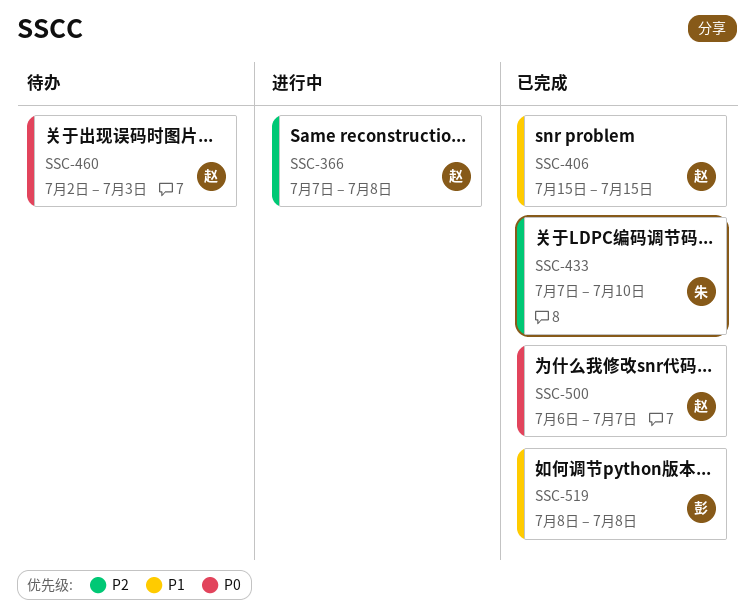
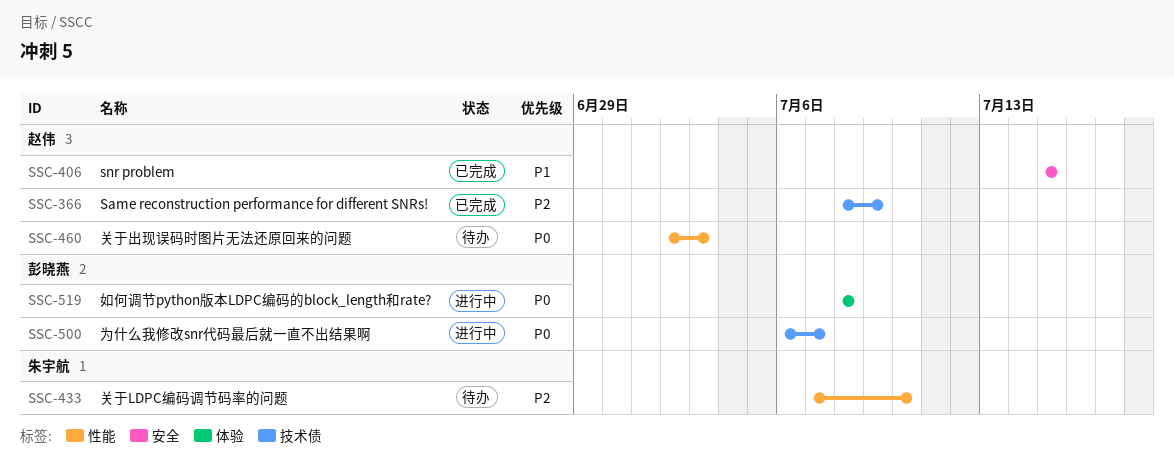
SSC-366, status: 进行中 -> 已完成
SSC-366, start: Jul 7 -> Jul 8
SSC-366, due: Jul 8 -> Jul 9
SSC-433, status: 已完成 -> 待办
SSC-500, status: 已完成 -> 进行中
SSC-500, owner: 赵伟 -> 彭晓燕
SSC-519, status: 已完成 -> 进行中
SSC-519, priority: P1 -> P0

